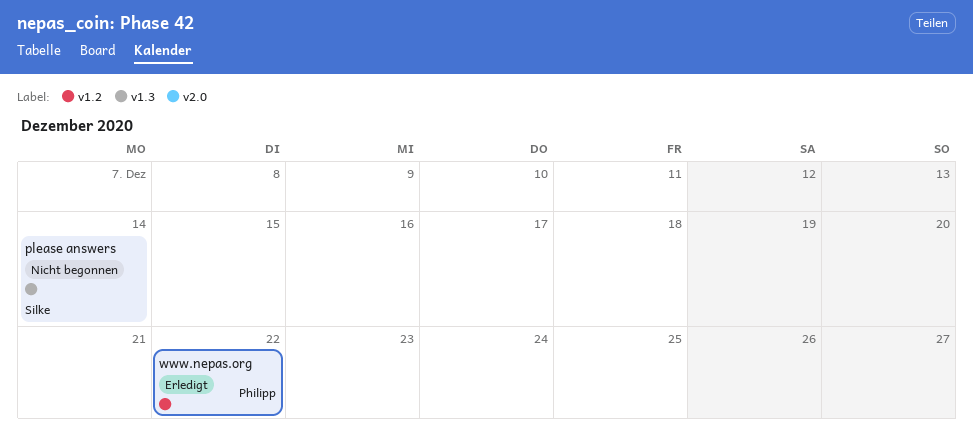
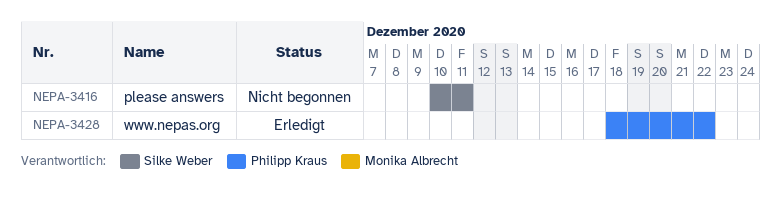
please answers, due: Dec 14 -> Dec 11

